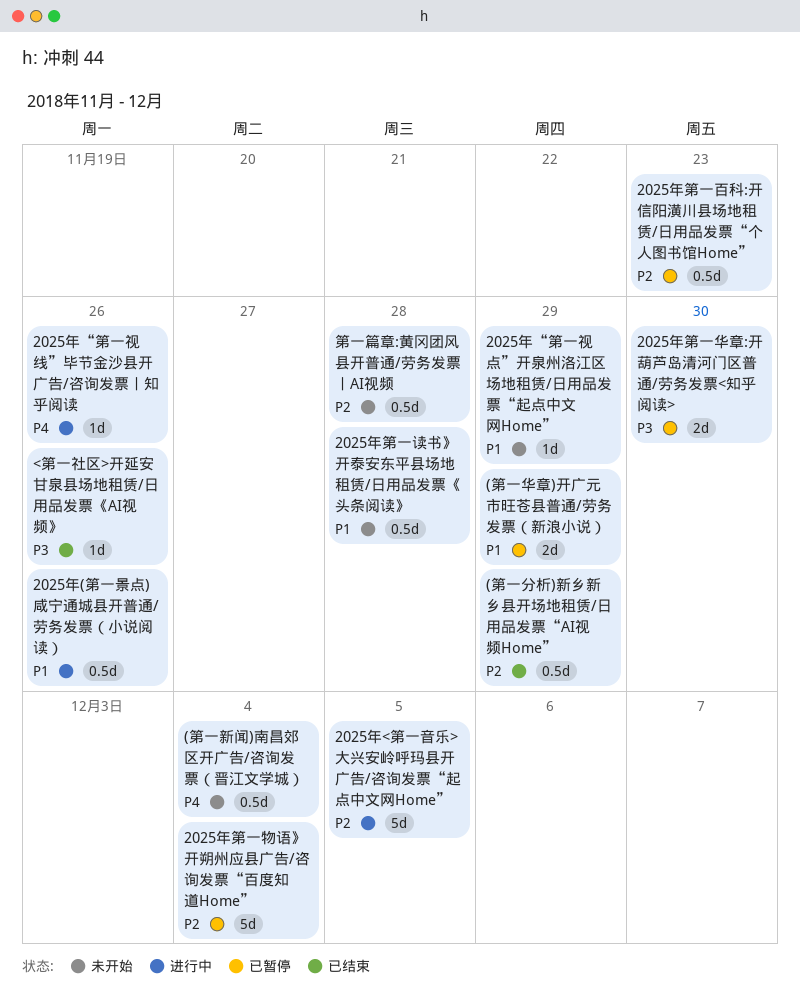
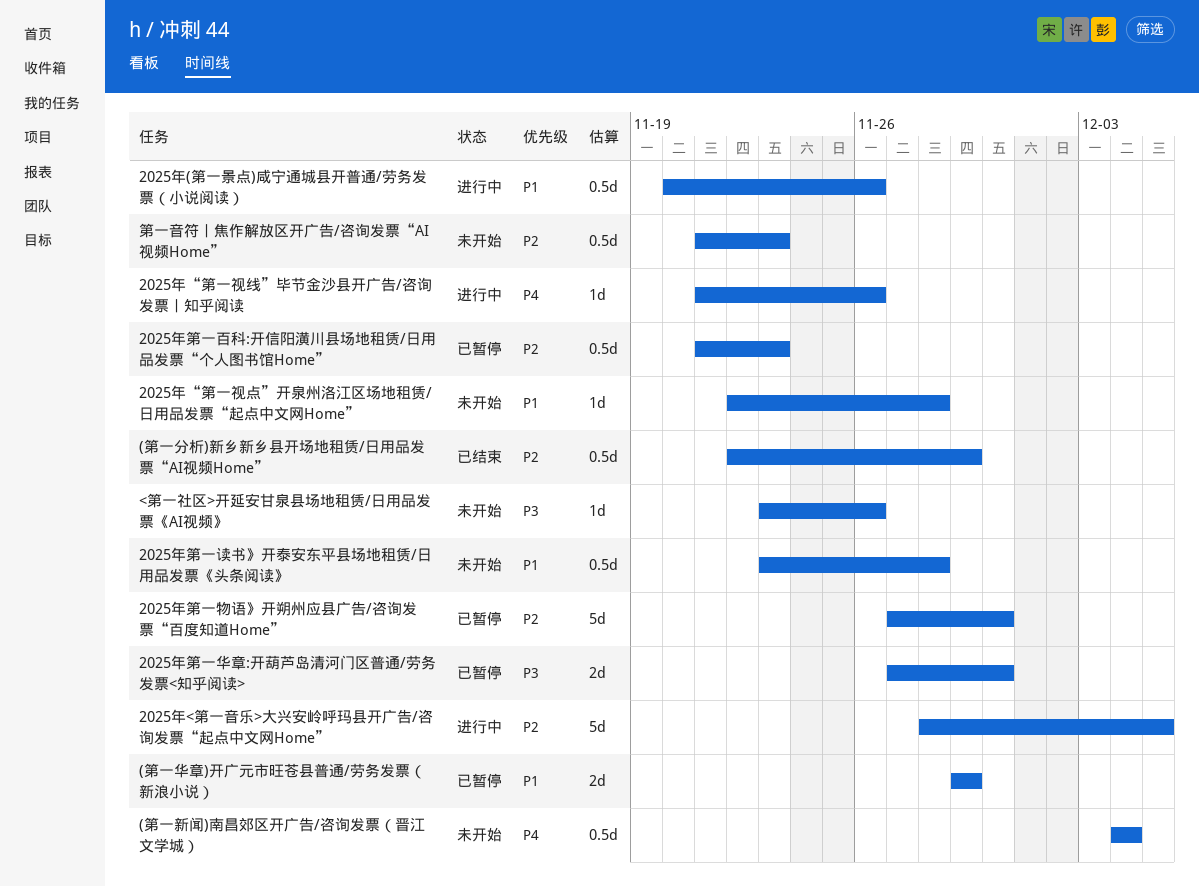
2025年“第一视点”开泉州洛江区场地租赁/日用品发票“起点中文网Home”, due: Nov 29 -> Nov 28
2025年第一物语》开朔州应县广告/咨询发票“百度知道Home”, due: Dec 4 -> Nov 30
<第一社区>开延安甘泉县场地租赁/日用品发票《AI视频》, status: 已结束 -> 未开始
第一篇章:黄冈团风县开普通/劳务发票丨AI视频: present -> none
第一音符丨焦作解放区开广告/咨询发票“AI视频Home”: none -> present

